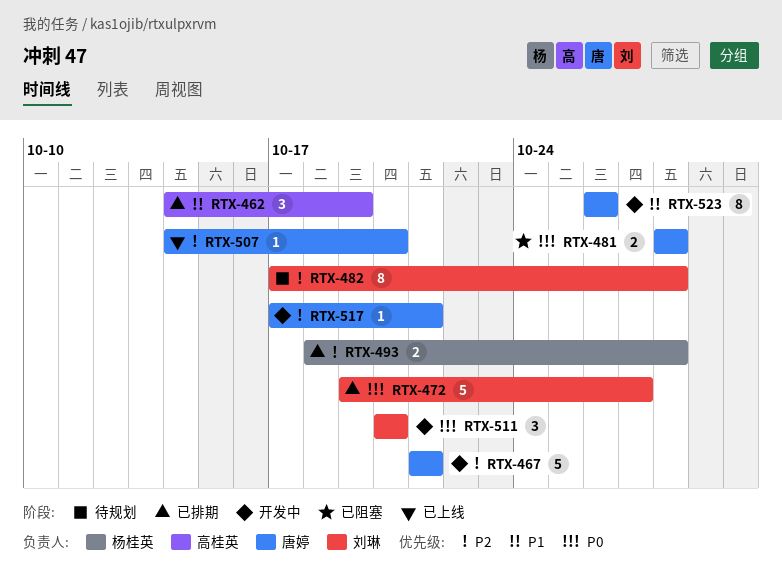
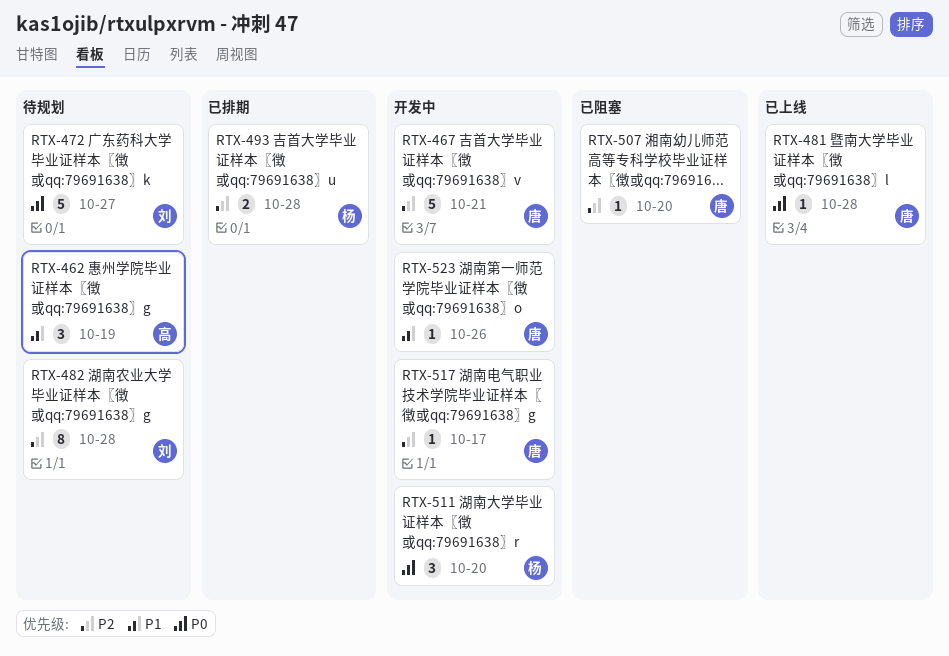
RTX-462, status: 已排期 -> 待规划
RTX-472, status: 已排期 -> 待规划
RTX-481, status: 已阻塞 -> 已上线
RTX-481, estimate: 2 -> 1
RTX-507, status: 已上线 -> 已阻塞
RTX-511, owner: 刘琳 -> 杨桂英
RTX-517, due: Oct 21 -> Oct 17
RTX-523, estimate: 8 -> 1

